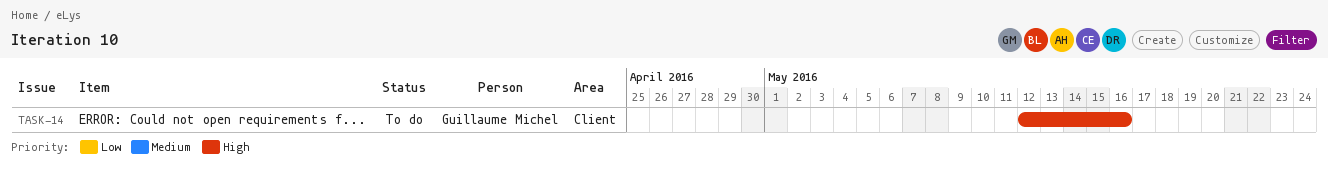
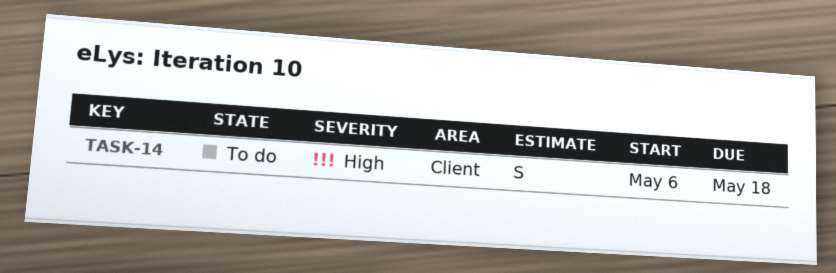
TASK-14, start: May 12 -> May 6
TASK-14, due: May 16 -> May 18

